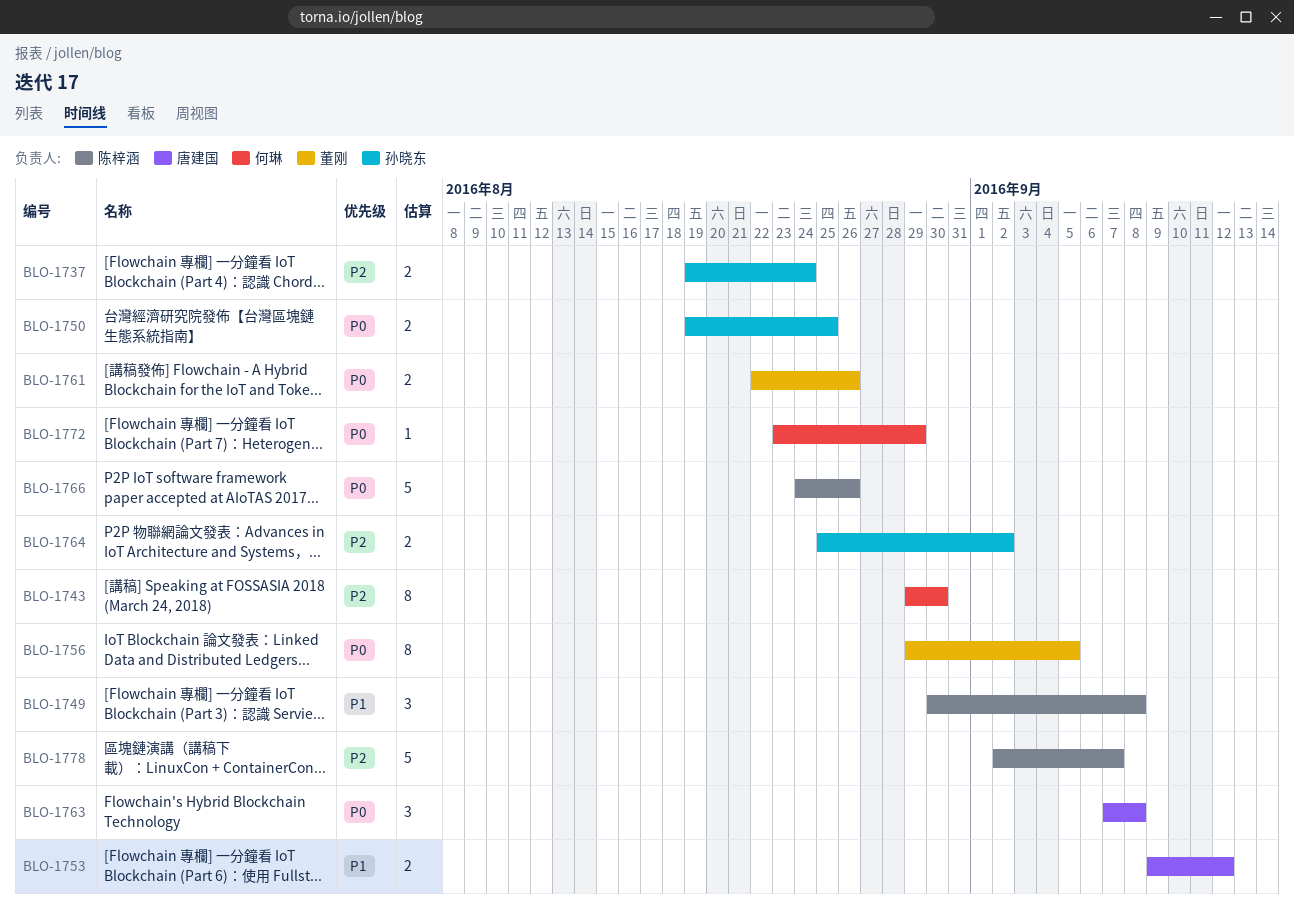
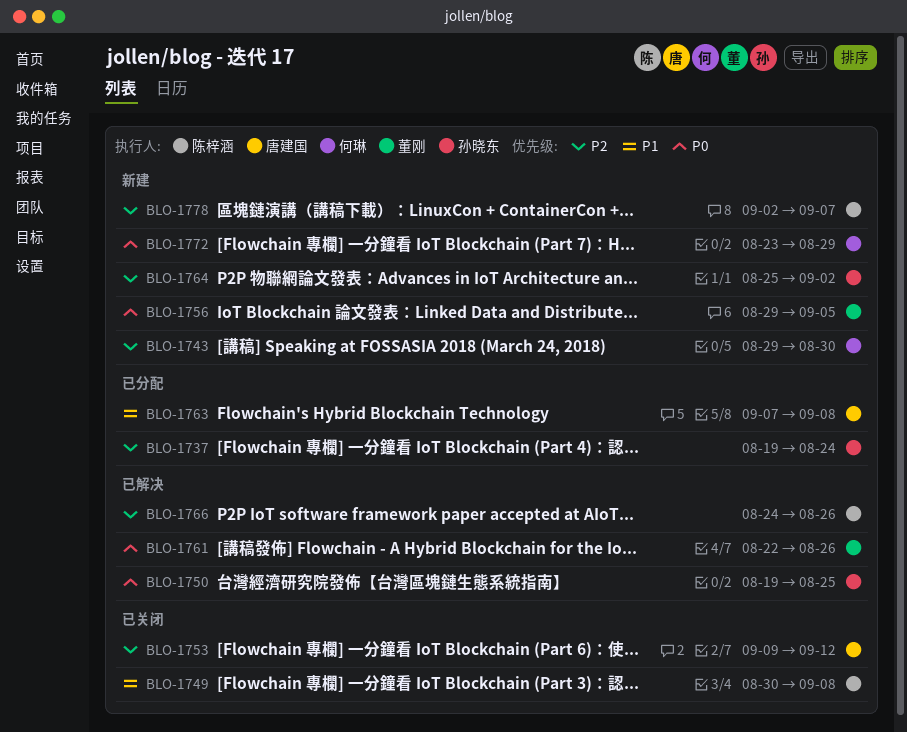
BLO-1753, priority: P1 -> P2
BLO-1763, priority: P0 -> P1
BLO-1766, priority: P0 -> P2

